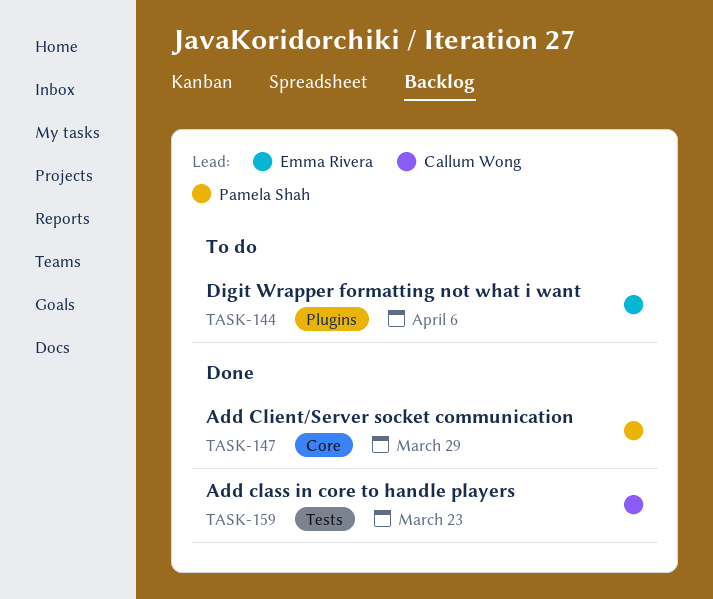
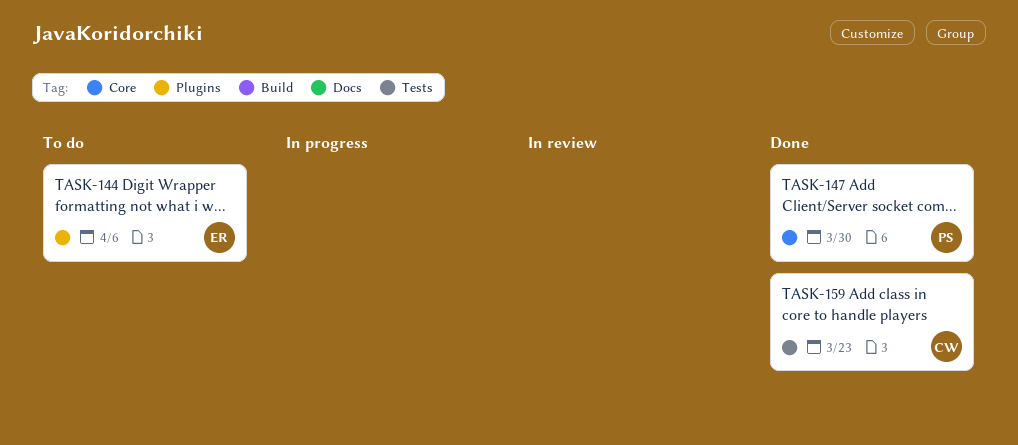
TASK-147, due: Mar 29 -> Mar 30

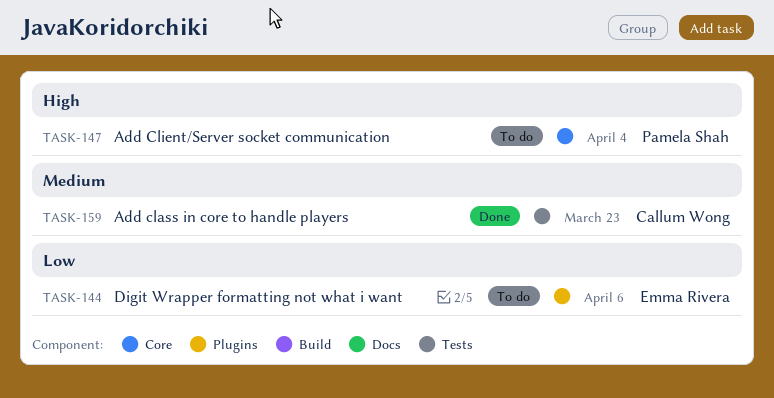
TASK-147, status: Done -> To do
TASK-147, due: Mar 30 -> Apr 4

